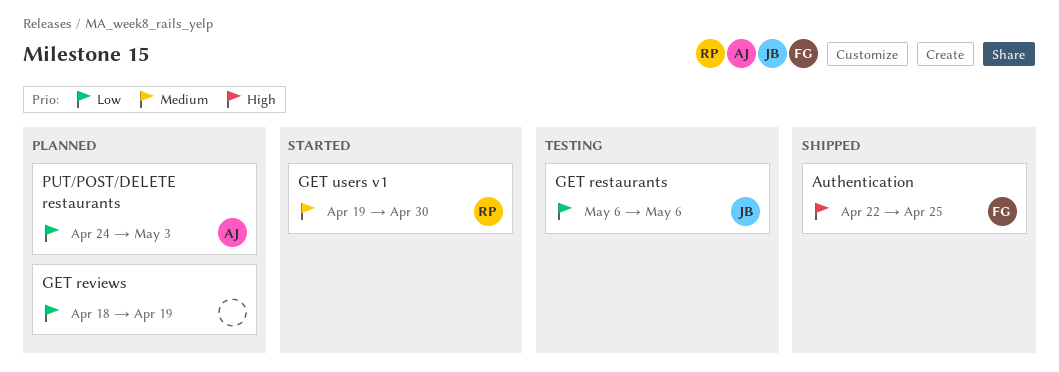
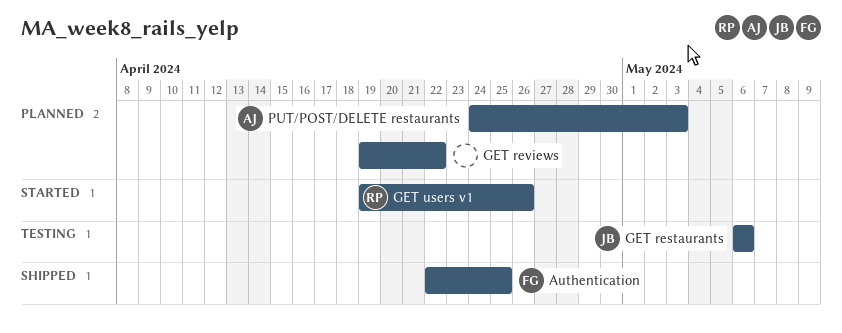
GET reviews, start: Apr 18 -> Apr 19
GET reviews, due: Apr 19 -> Apr 22
GET users v1, due: Apr 30 -> Apr 26

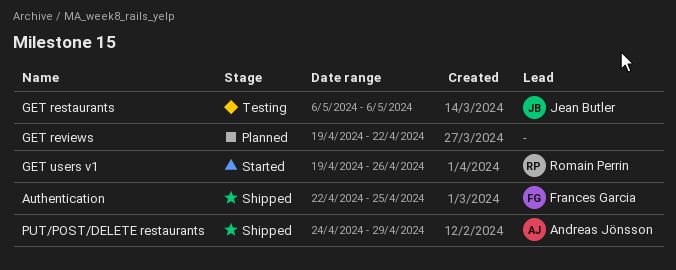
PUT/POST/DELETE restaurants, status: Planned -> Shipped
PUT/POST/DELETE restaurants, due: May 3 -> Apr 29

